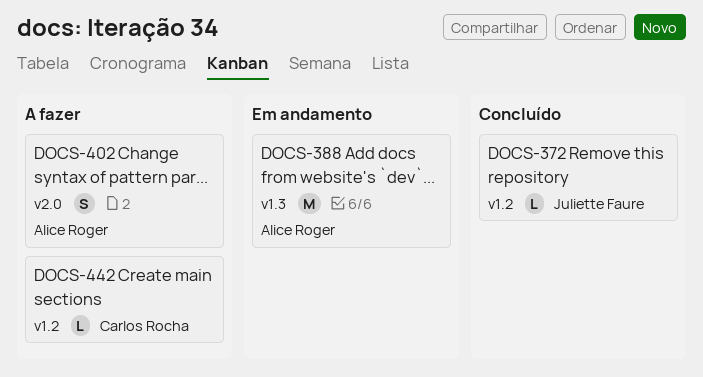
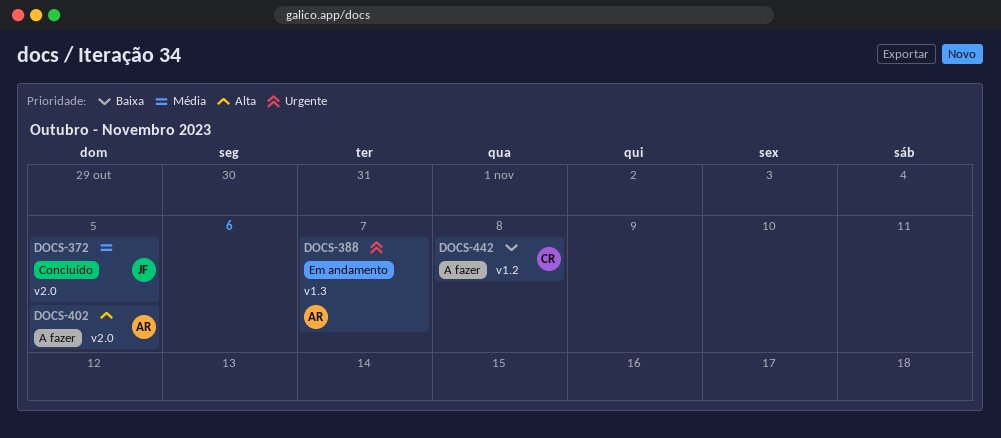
DOCS-372, label: v1.2 -> v2.0

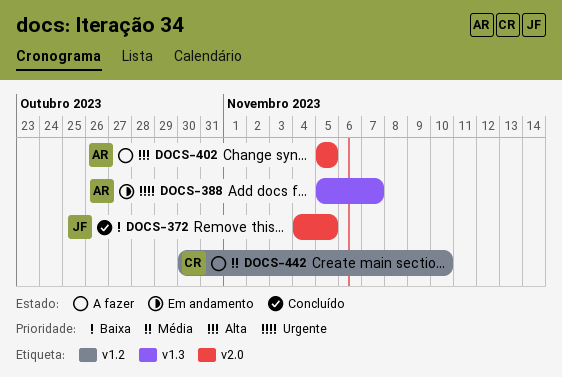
DOCS-372, priority: Média -> Baixa
DOCS-442, priority: Baixa -> Média
DOCS-442, due: Nov 8 -> Nov 10

